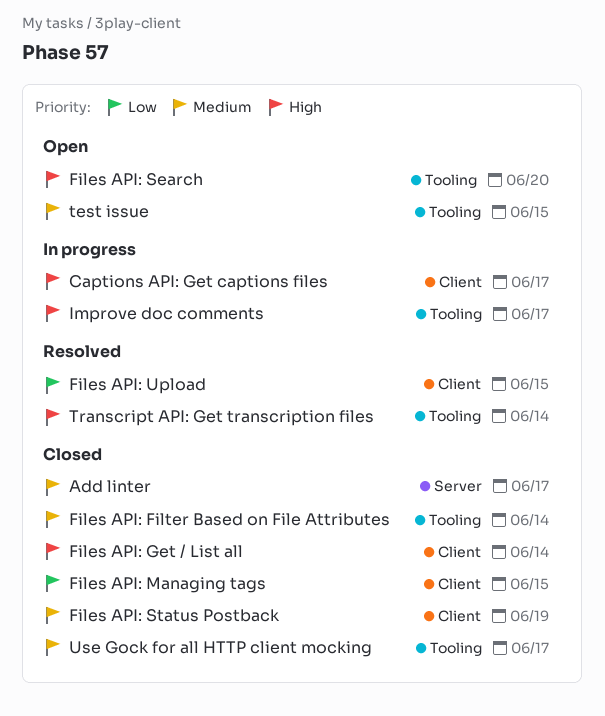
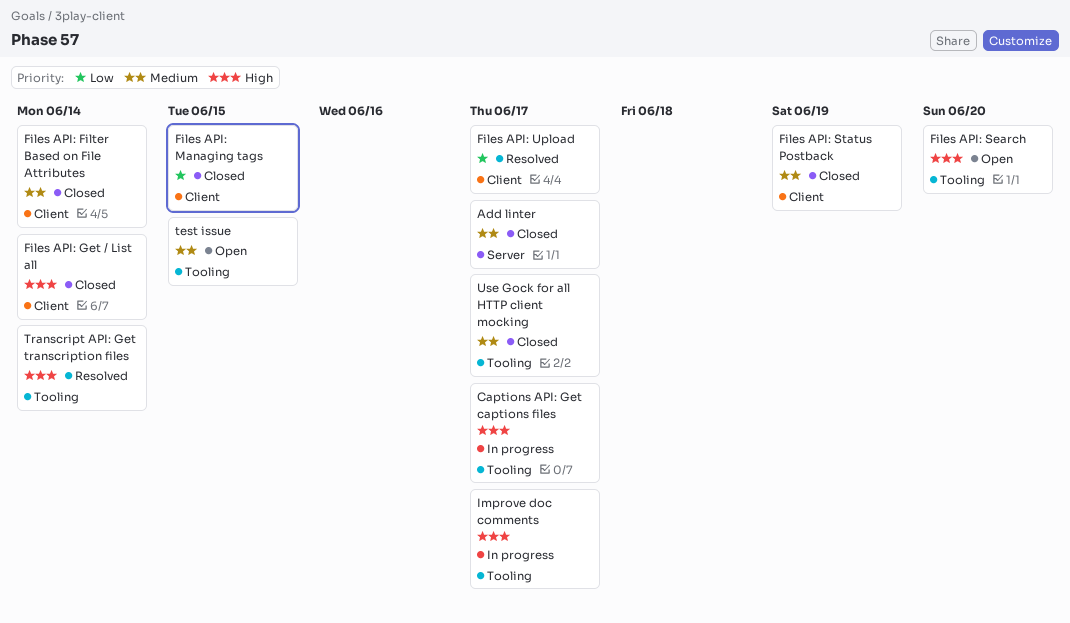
Captions API: Get captions files, label: Client -> Tooling
Files API: Filter Based on File Attributes, label: Tooling -> Client
Files API: Upload, due: Jun 15 -> Jun 17

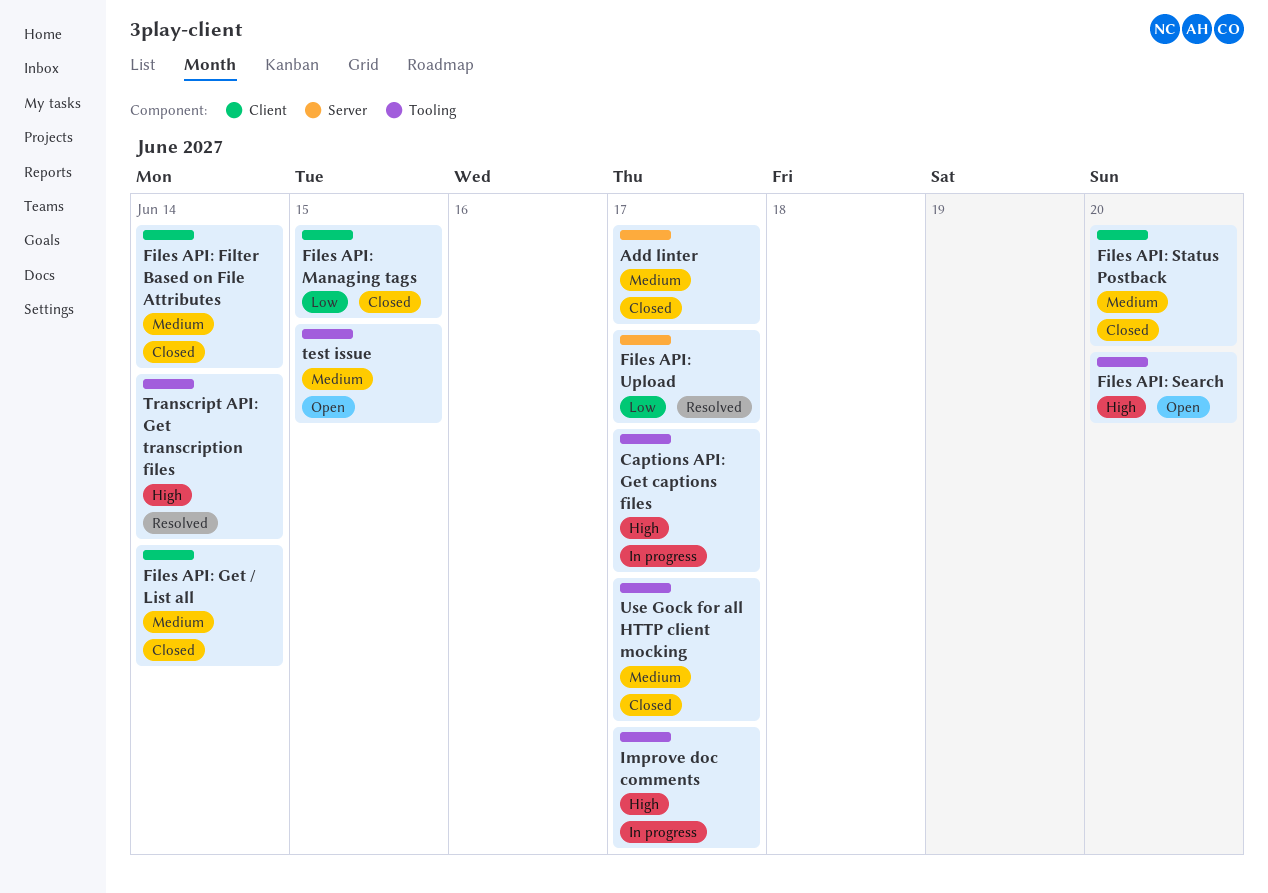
Files API: Get / List all, priority: High -> Medium
Files API: Status Postback, due: Jun 19 -> Jun 20
Files API: Upload, label: Client -> Server

